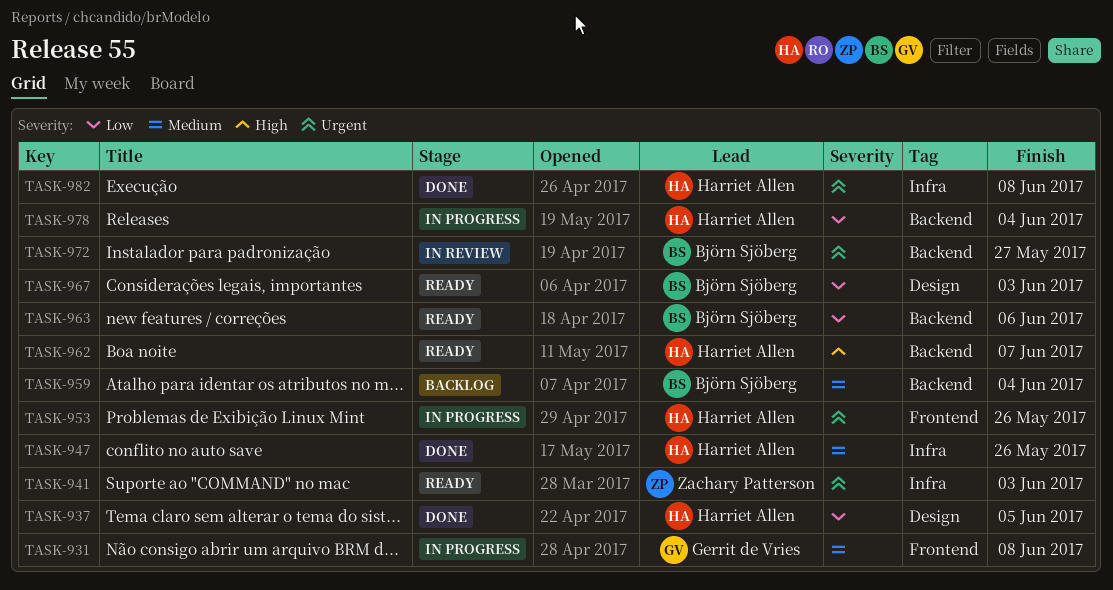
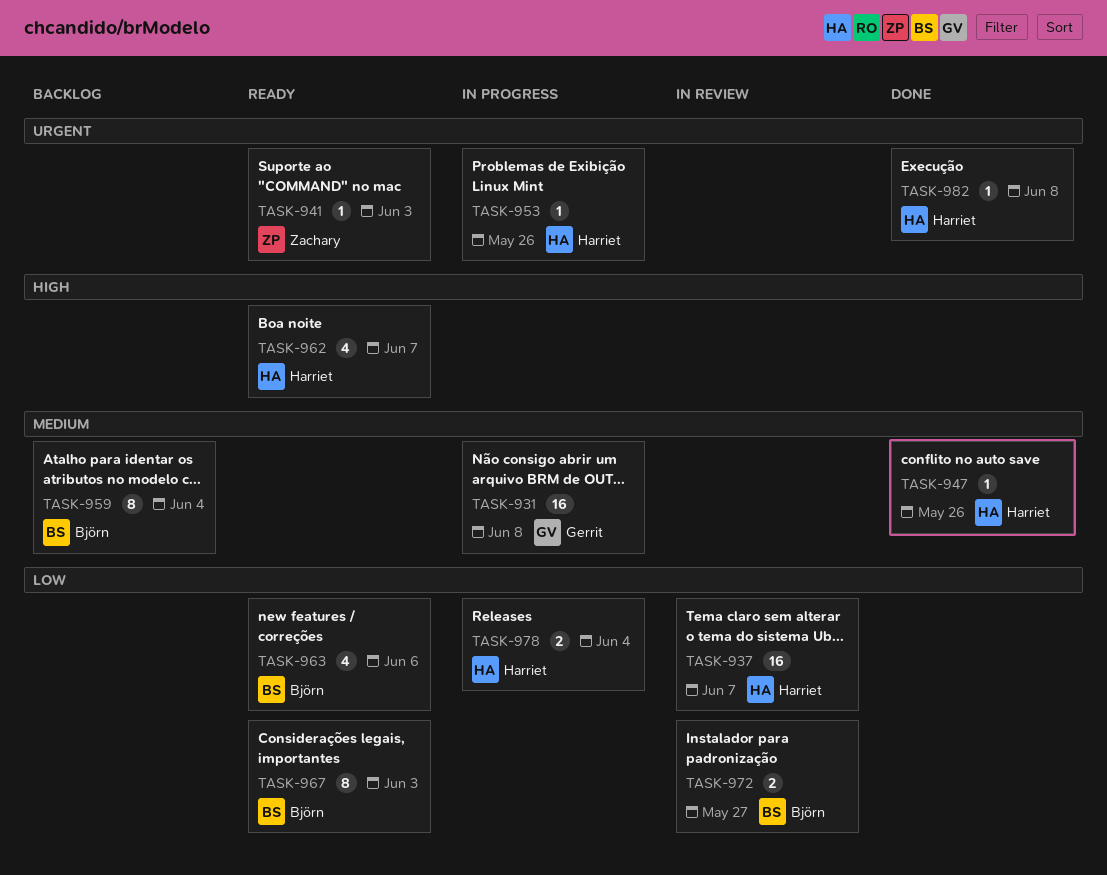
TASK-937, status: Done -> In review
TASK-937, due: Jun 5 -> Jun 7
TASK-972, priority: Urgent -> Low

